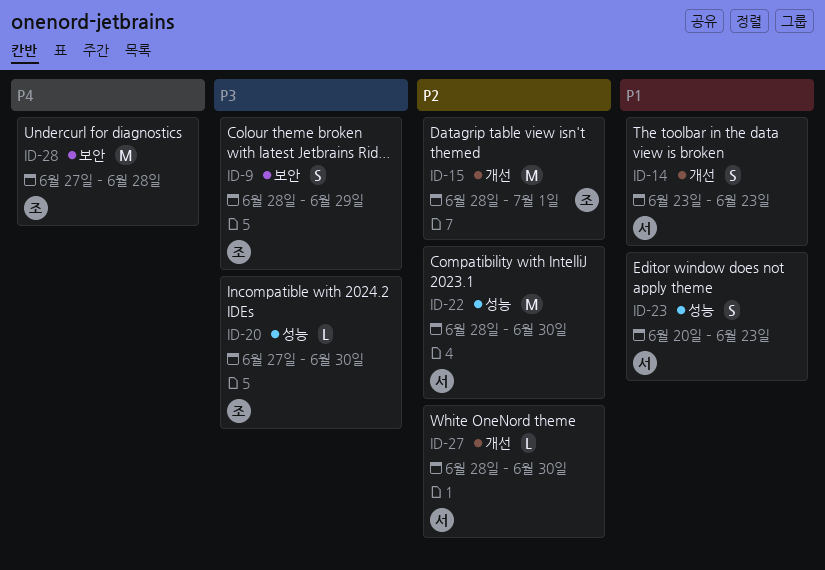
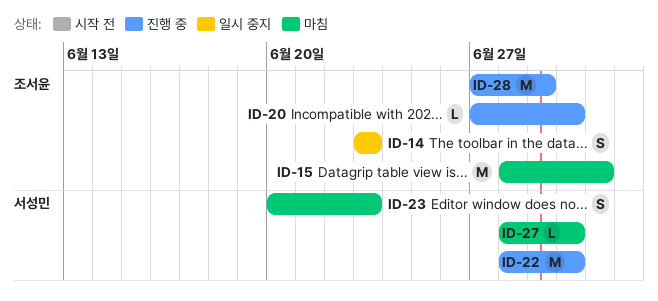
ID-9: present -> none
ID-14, owner: 서성민 -> 조서윤
ID-28, due: Jun 28 -> Jun 29

